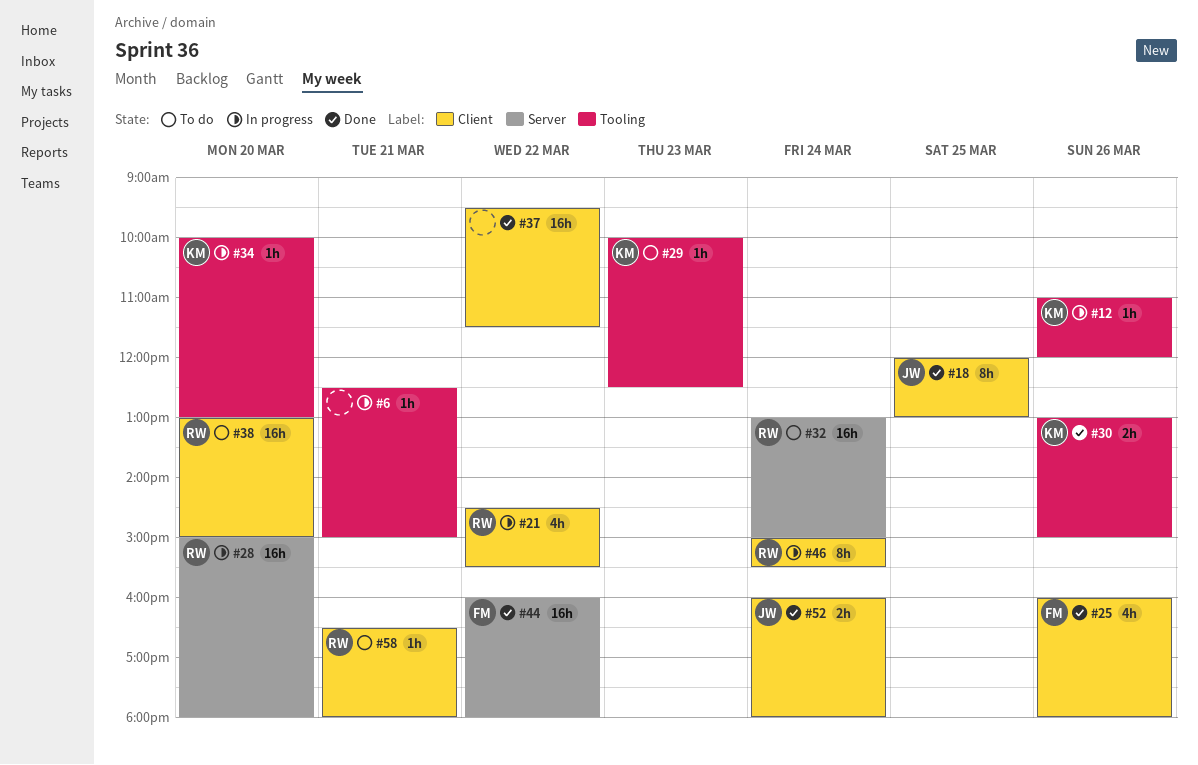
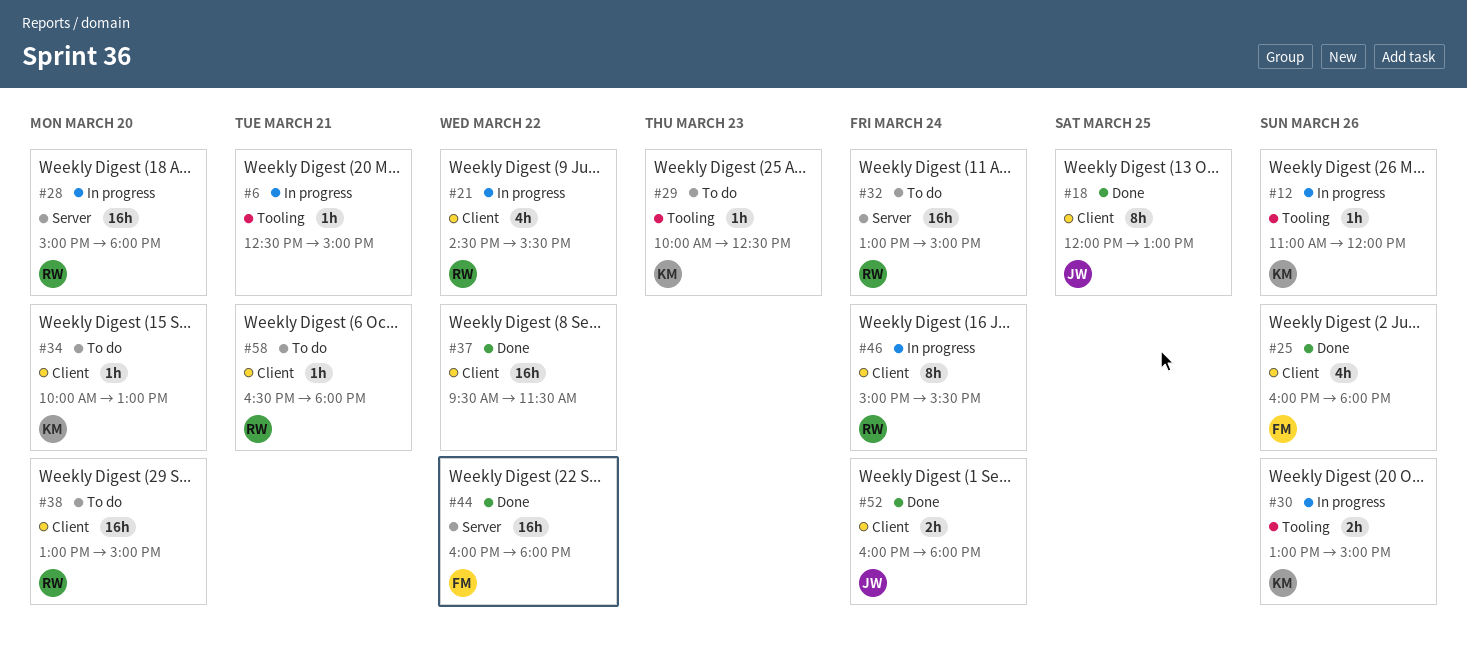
#30, status: Done -> In progress
#34, status: In progress -> To do
#34, label: Tooling -> Client

